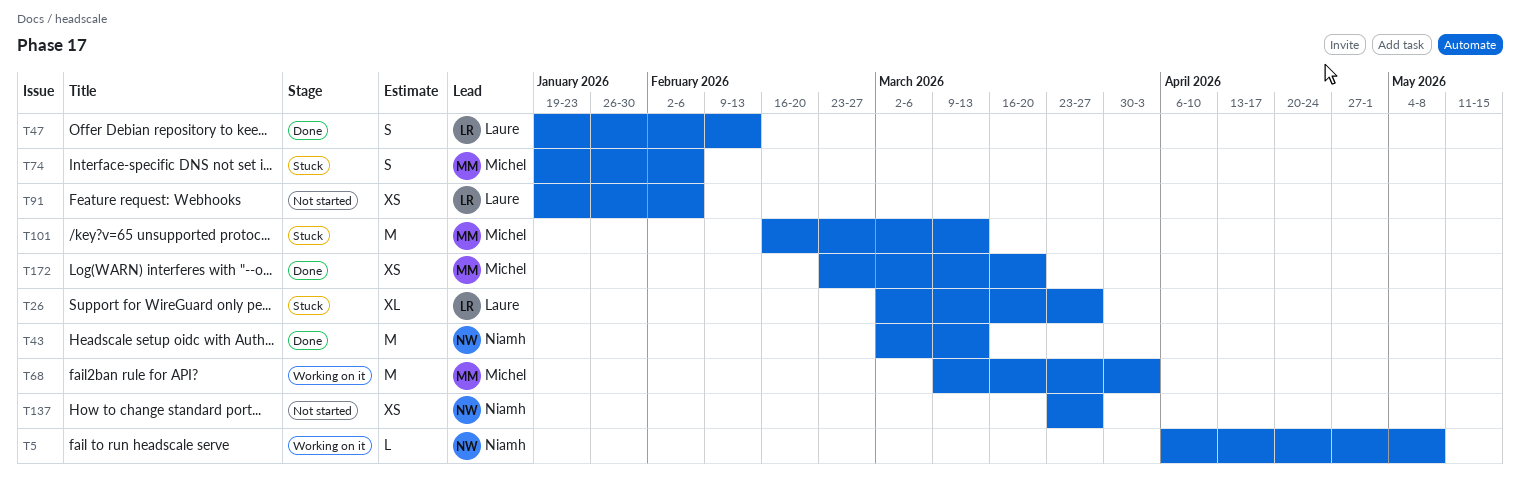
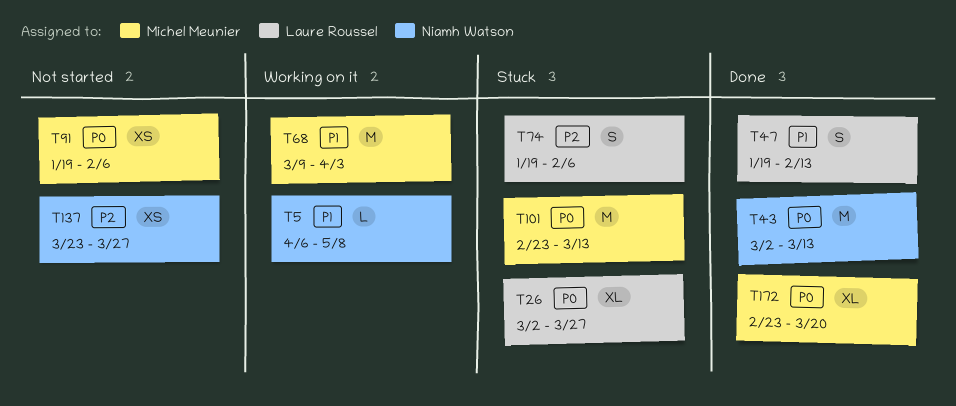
T74, owner: Michel Meunier -> Laure Roussel
T91, owner: Laure Roussel -> Michel Meunier
T101, start: Feb 16 -> Feb 23
T172, estimate: XS -> XL

